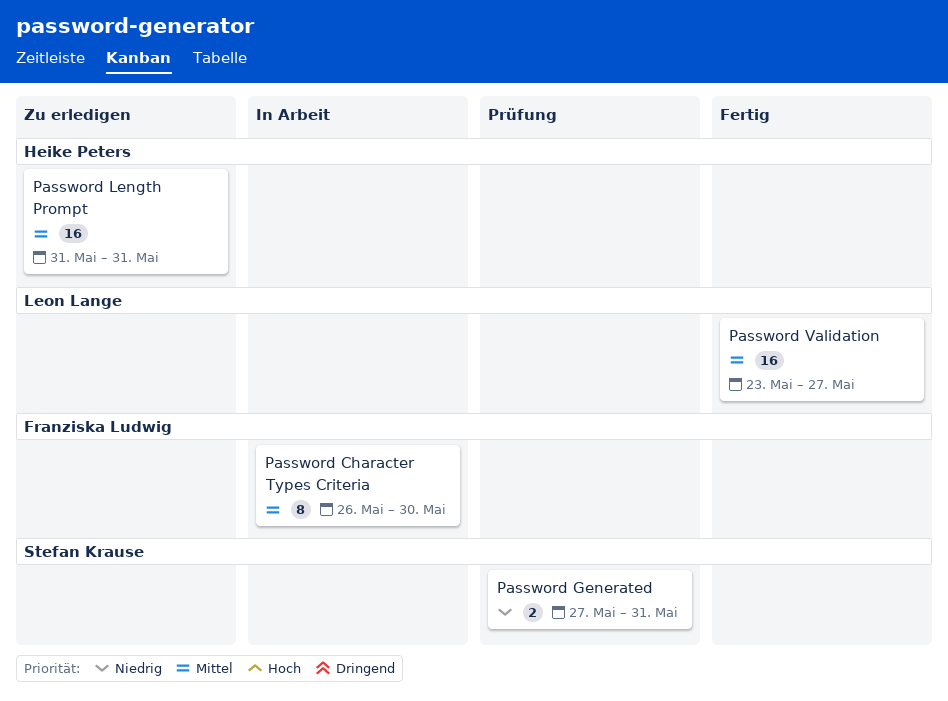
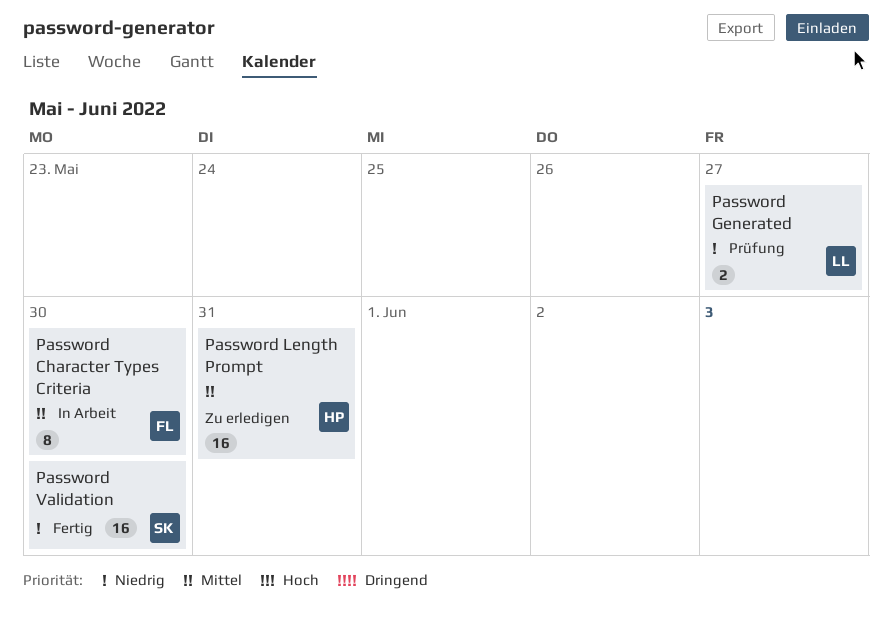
Password Generated, owner: Stefan Krause -> Leon Lange
Password Generated, due: May 31 -> May 27
Password Validation, owner: Leon Lange -> Stefan Krause
Password Validation, priority: Mittel -> Niedrig
Password Validation, due: May 27 -> May 30

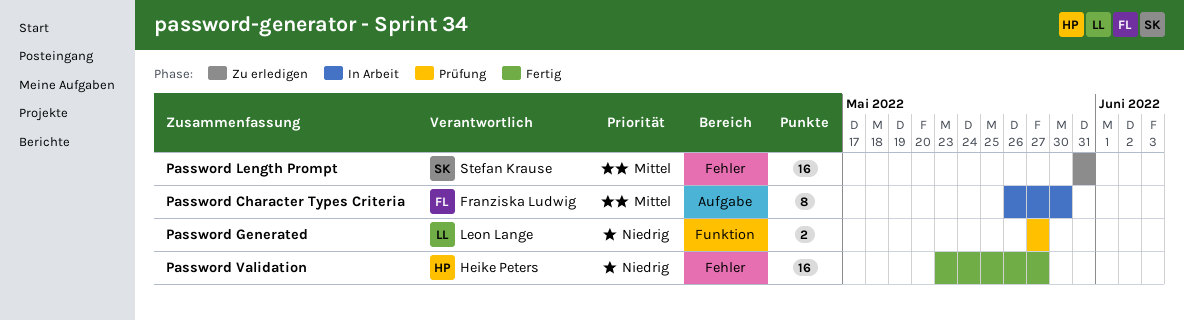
Password Length Prompt, owner: Heike Peters -> Stefan Krause
Password Validation, owner: Stefan Krause -> Heike Peters
Password Validation, due: May 30 -> May 27

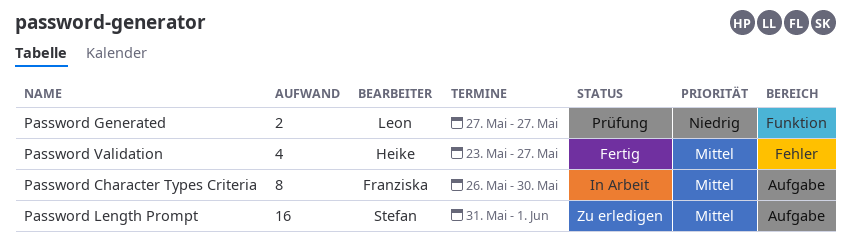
Password Length Prompt, label: Fehler -> Aufgabe
Password Length Prompt, due: May 31 -> Jun 1
Password Validation, priority: Niedrig -> Mittel
Password Validation, estimate: 16 -> 4

